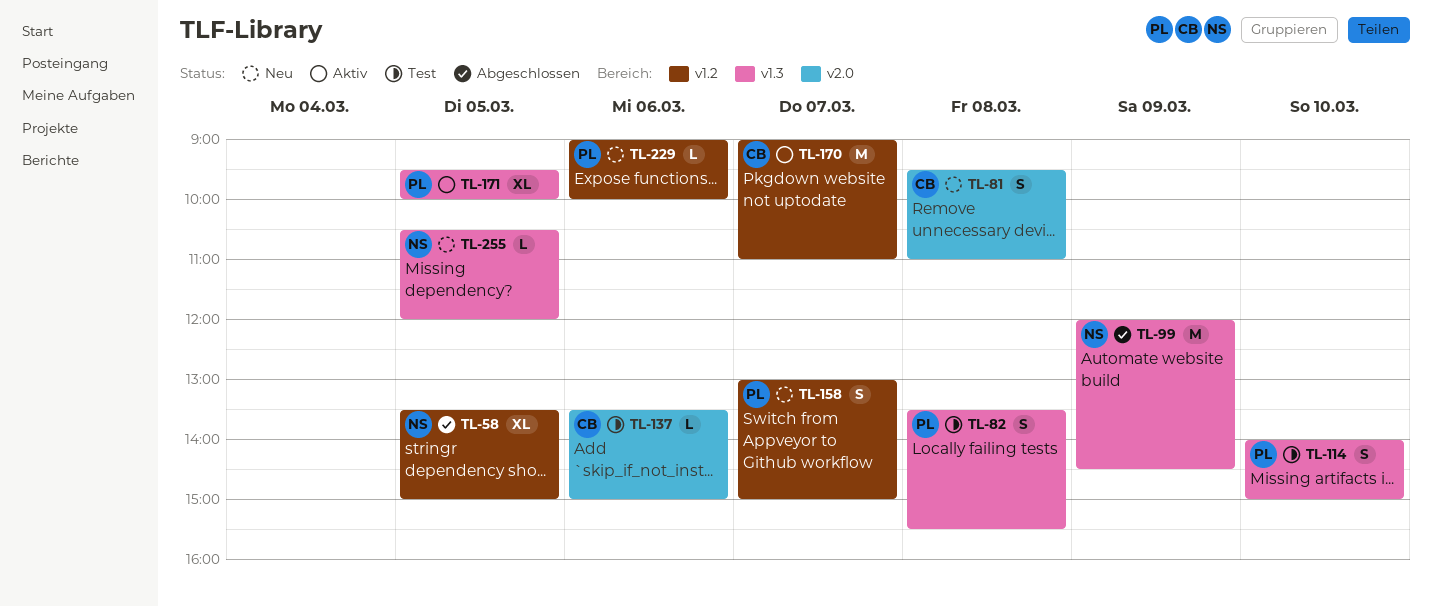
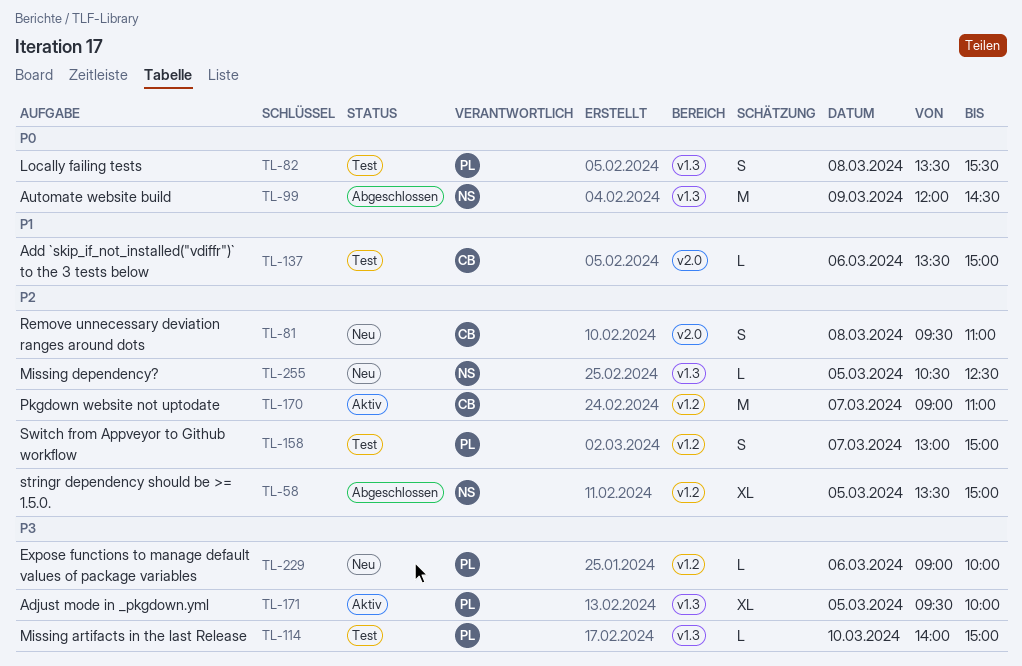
TL-114, estimate: S -> L
TL-158, status: Neu -> Test
TL-255, ends: 12:00 -> 12:30

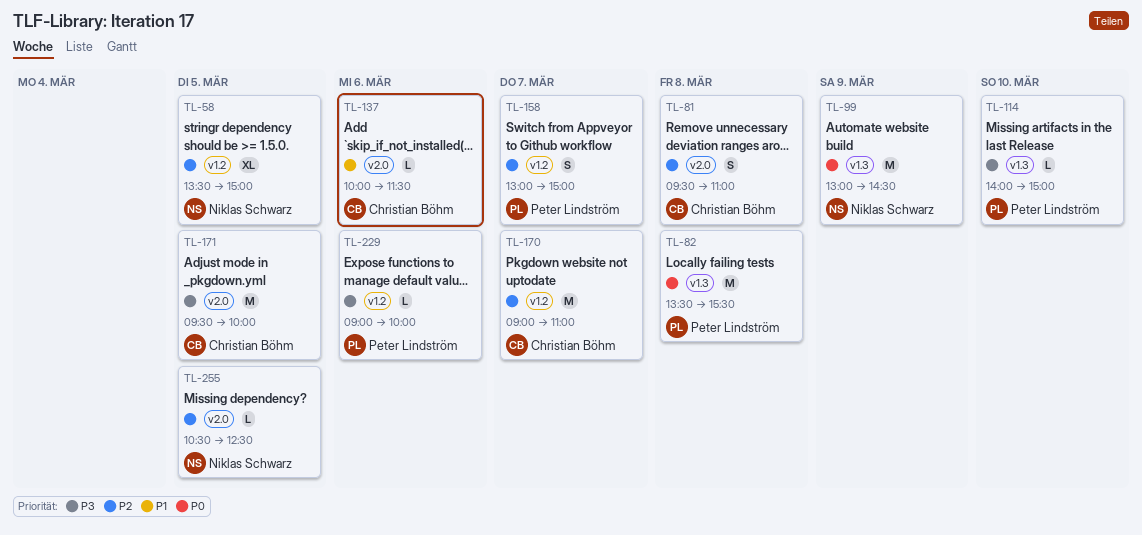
TL-82, estimate: S -> M
TL-99, begins: 12:00 -> 13:00
TL-137, begins: 13:30 -> 10:00
TL-137, ends: 15:00 -> 11:30
TL-171, owner: Peter Lindström -> Christian Böhm
TL-171, label: v1.3 -> v2.0
TL-171, estimate: XL -> M
TL-255, label: v1.3 -> v2.0

